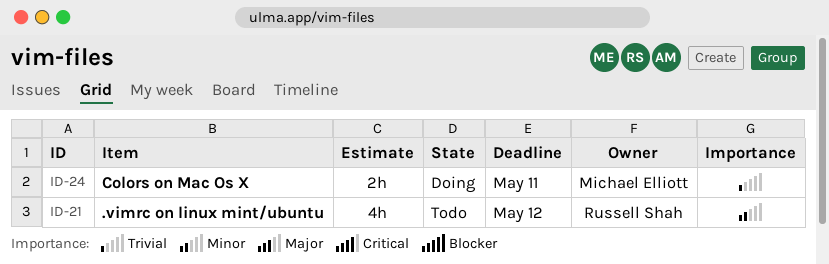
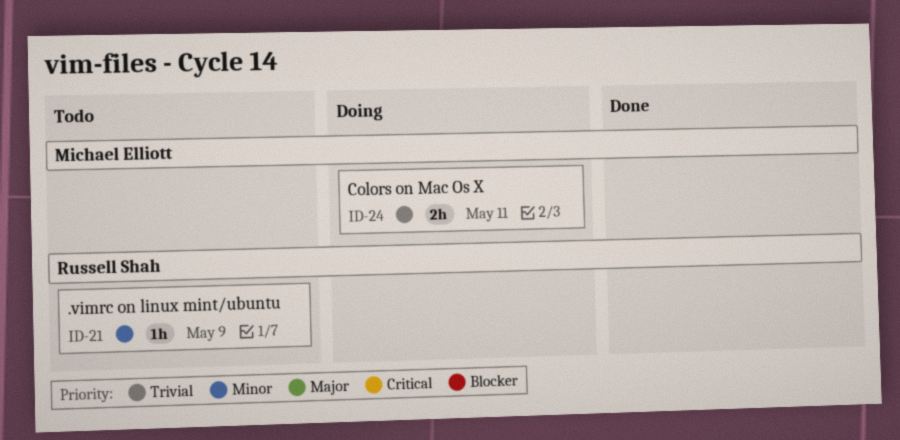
ID-21, estimate: 4h -> 1h
ID-21, due: May 12 -> May 9

